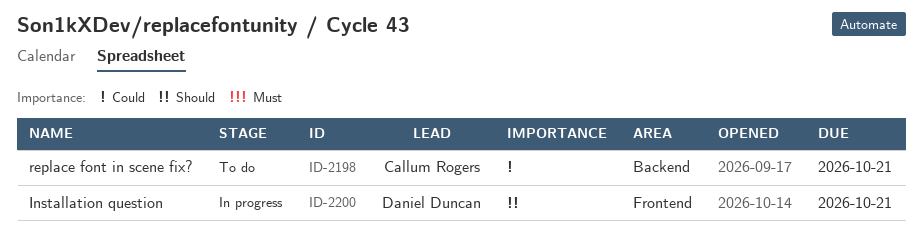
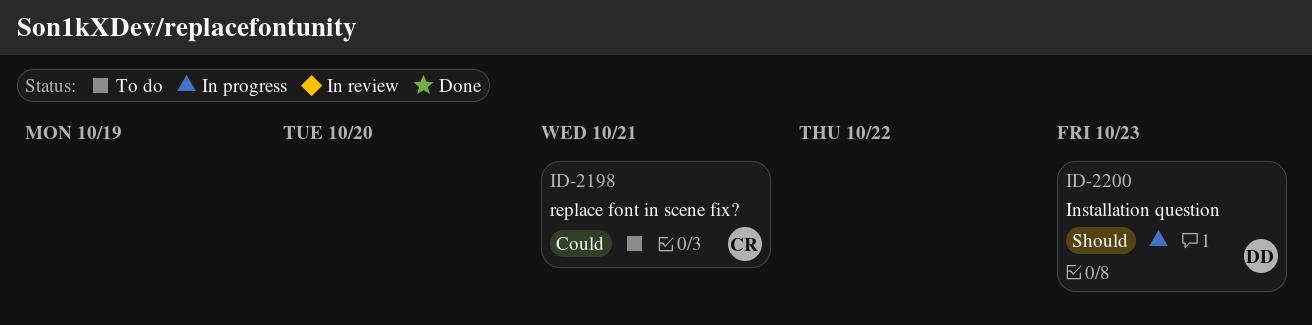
ID-2200, due: Oct 21 -> Oct 23

